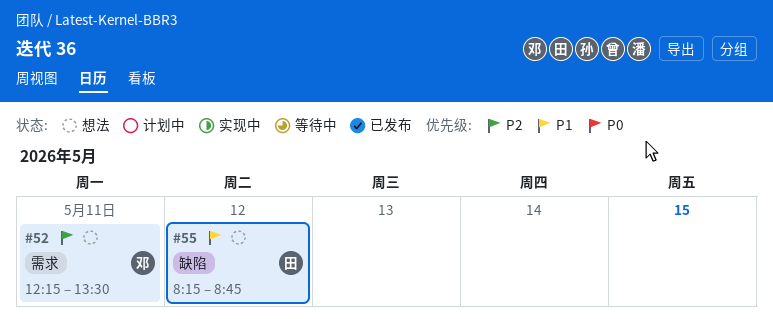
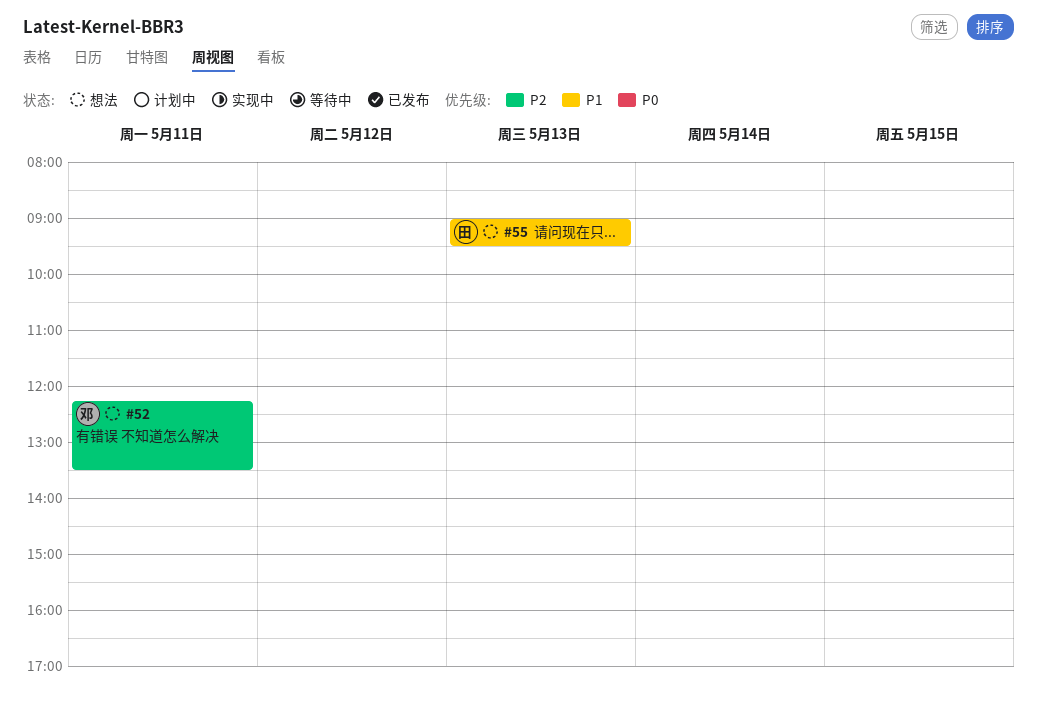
#55, day: May 12 -> May 13
#55, begins: 08:15 -> 09:00
#55, ends: 08:45 -> 09:30

